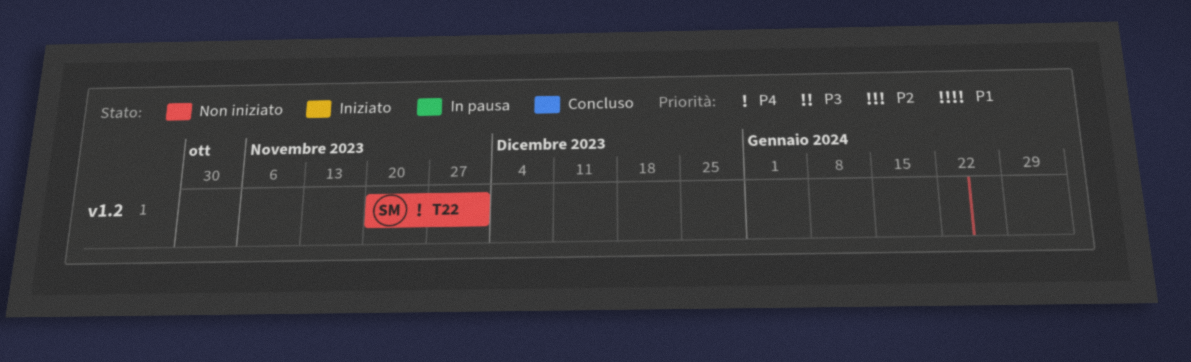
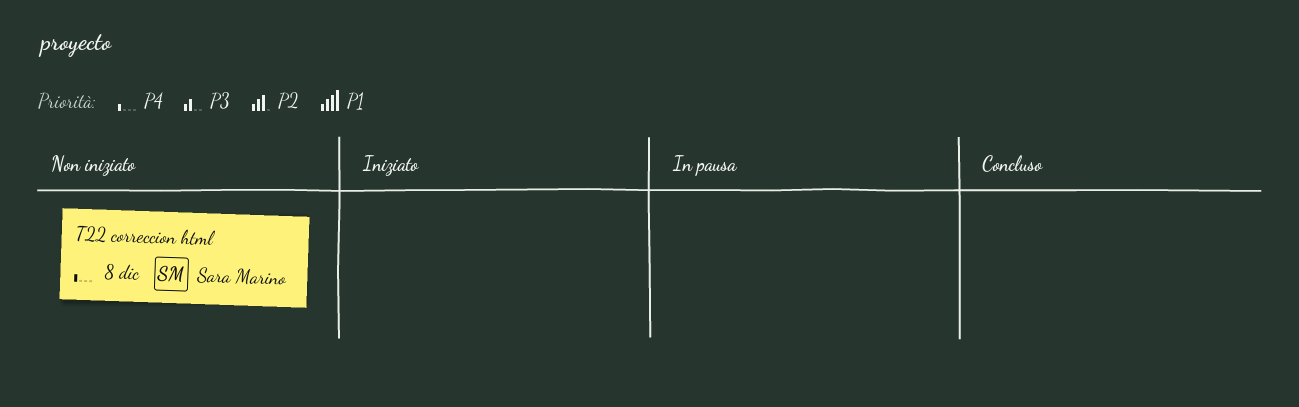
T22, due: Dec 1 -> Dec 8

